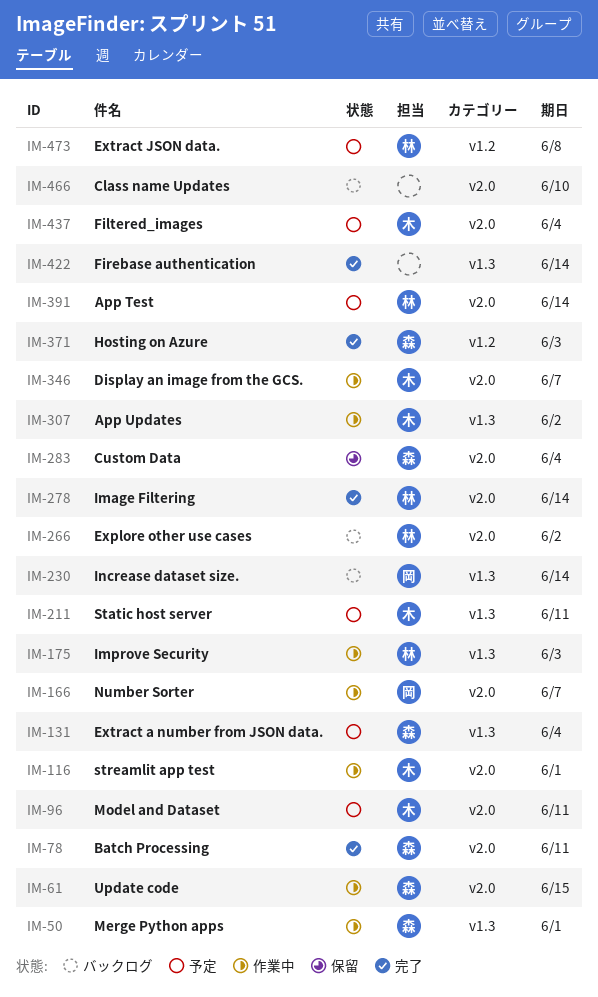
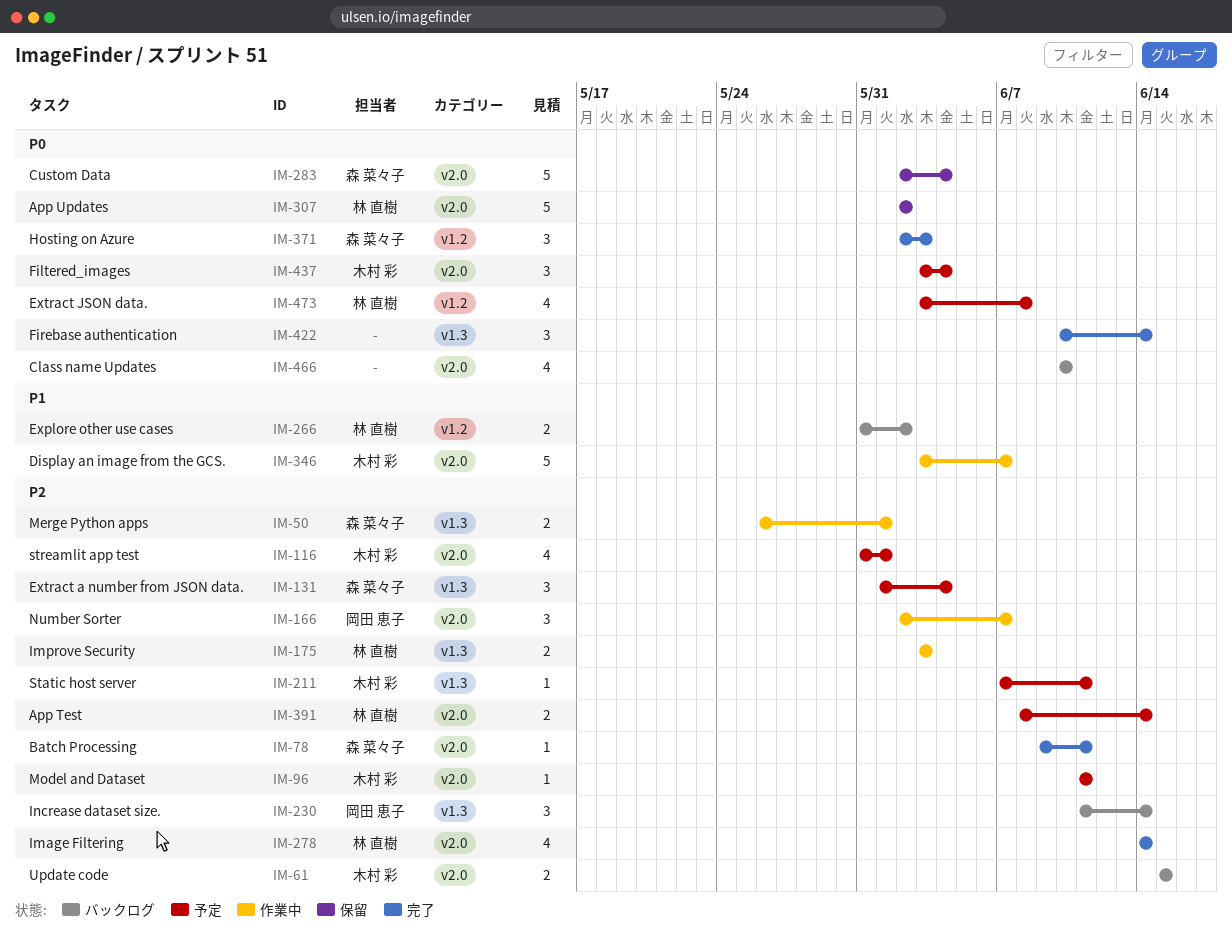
IM-61, status: 作業中 -> バックログ
IM-61, owner: 森 菜々子 -> 木村 彩
IM-116, status: 作業中 -> 予定
IM-266, label: v2.0 -> v1.2
IM-307, status: 作業中 -> 保留
IM-307, owner: 木村 彩 -> 林 直樹
IM-307, label: v1.3 -> v2.0

